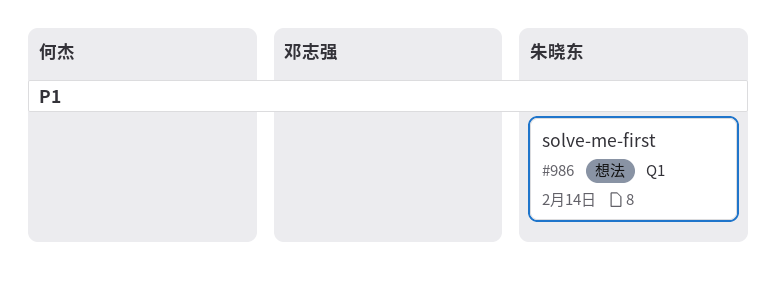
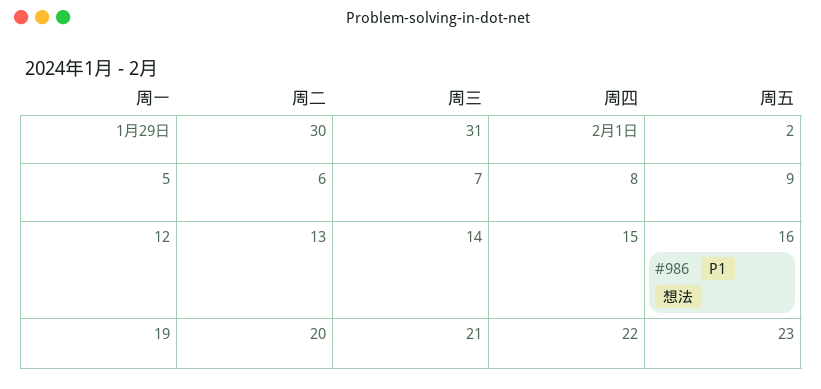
#986, due: Feb 14 -> Feb 16

